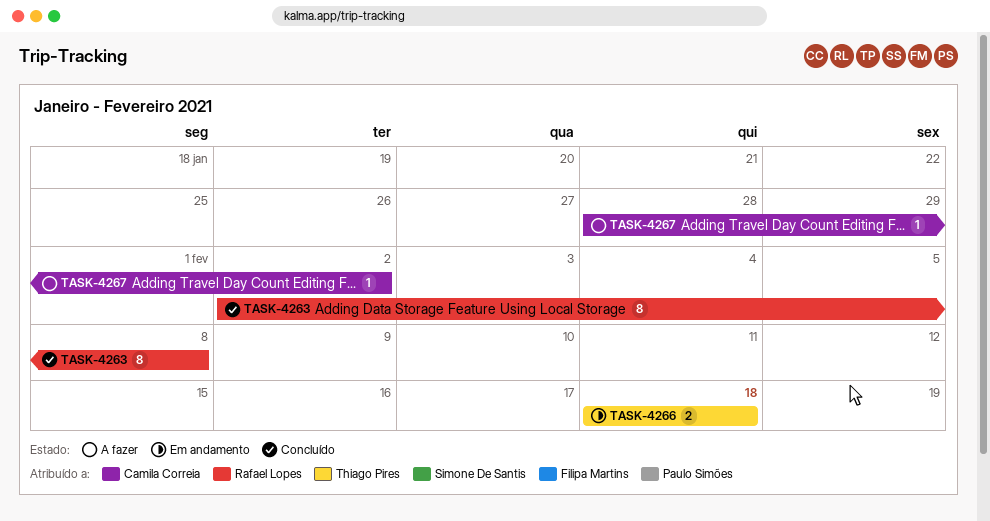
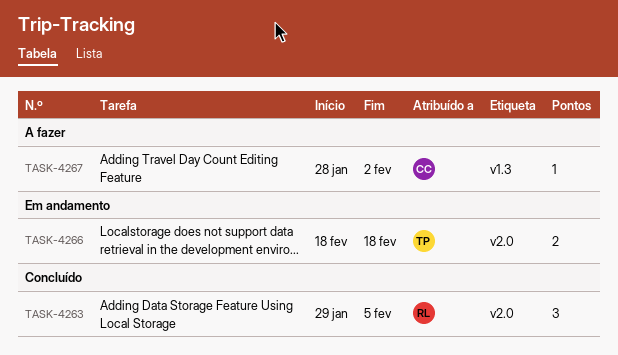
TASK-4263, estimate: 8 -> 3
TASK-4263, start: Feb 2 -> Jan 29
TASK-4263, due: Feb 8 -> Feb 5

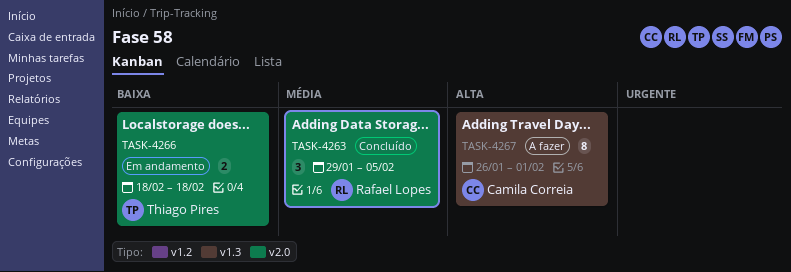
TASK-4267, estimate: 1 -> 8
TASK-4267, start: Jan 28 -> Jan 26
TASK-4267, due: Feb 2 -> Feb 1

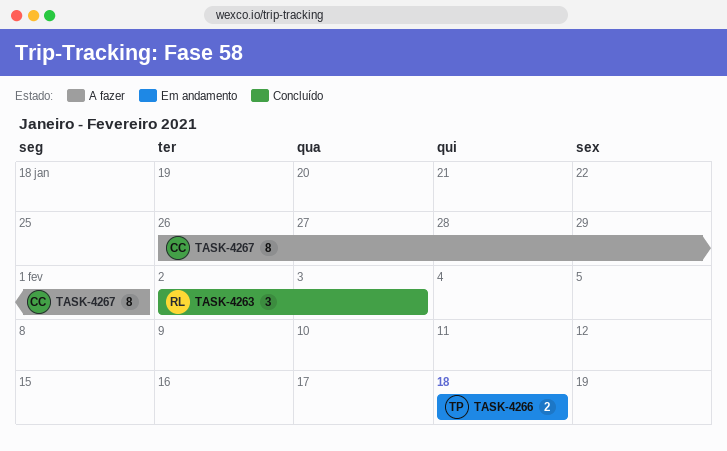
TASK-4263, start: Jan 29 -> Feb 2
TASK-4263, due: Feb 5 -> Feb 3

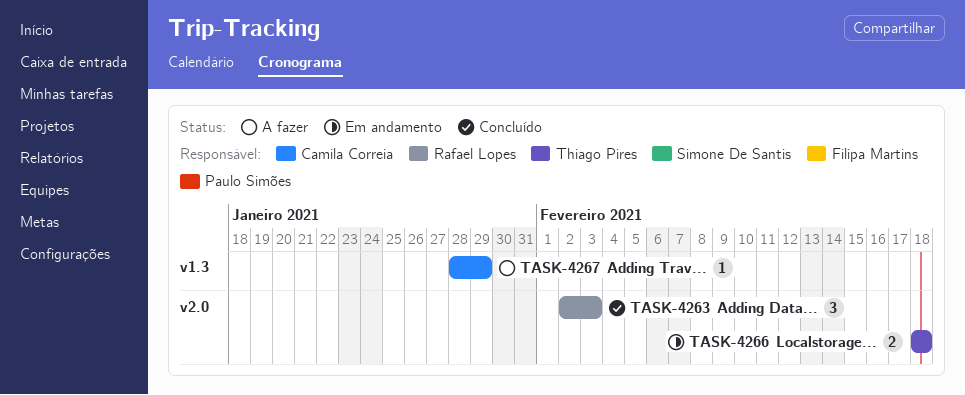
TASK-4267, estimate: 8 -> 1
TASK-4267, start: Jan 26 -> Jan 28
TASK-4267, due: Feb 1 -> Jan 29

